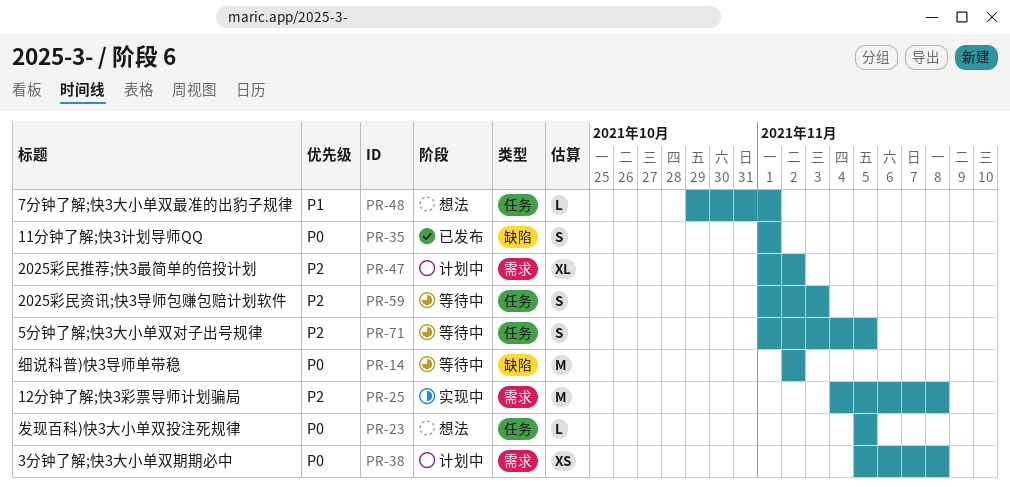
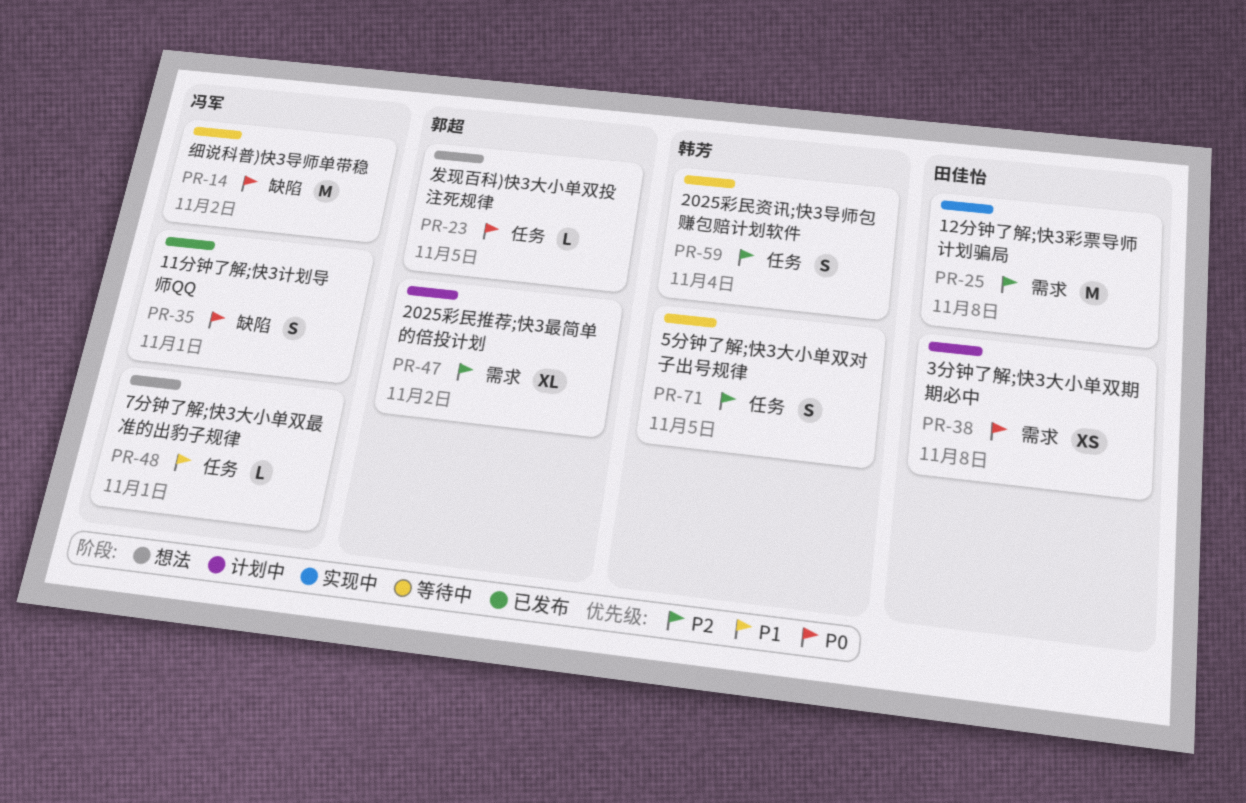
PR-59, due: Nov 3 -> Nov 4

